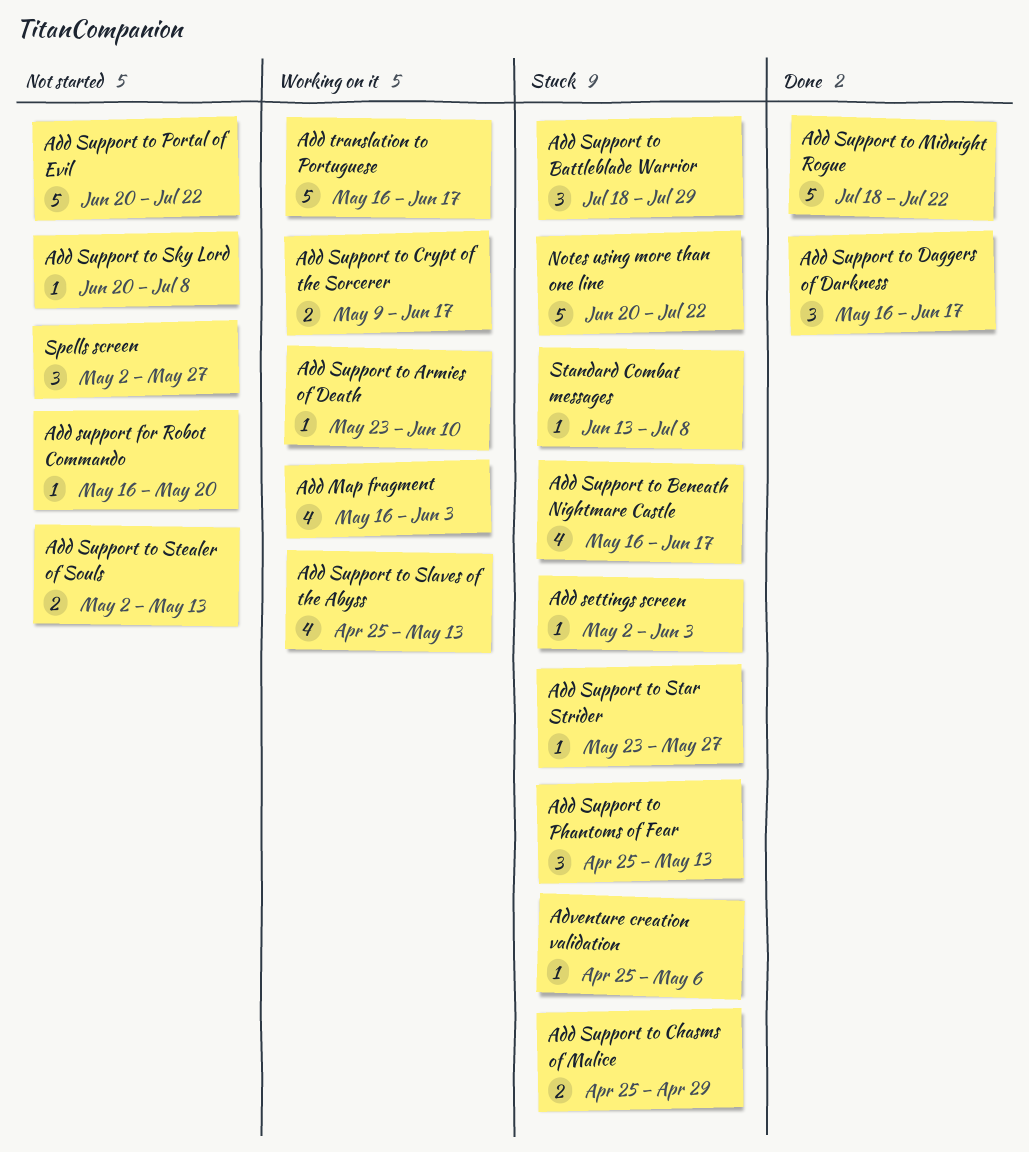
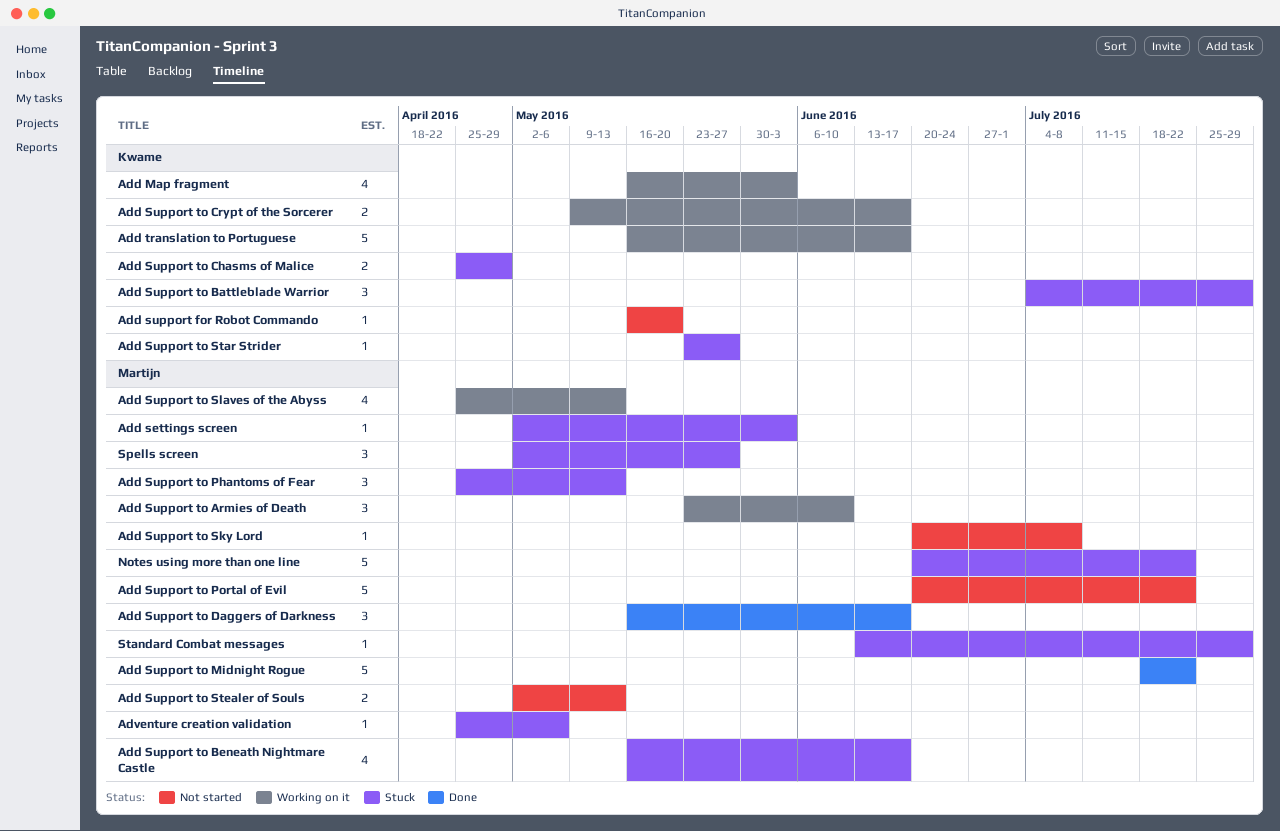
Add Support to Armies of Death, estimate: 1 -> 3
Add Support to Battleblade Warrior, start: Jul 18 -> Jul 4
Spells screen, status: Not started -> Stuck
Standard Combat messages, due: Jul 8 -> Jul 29

